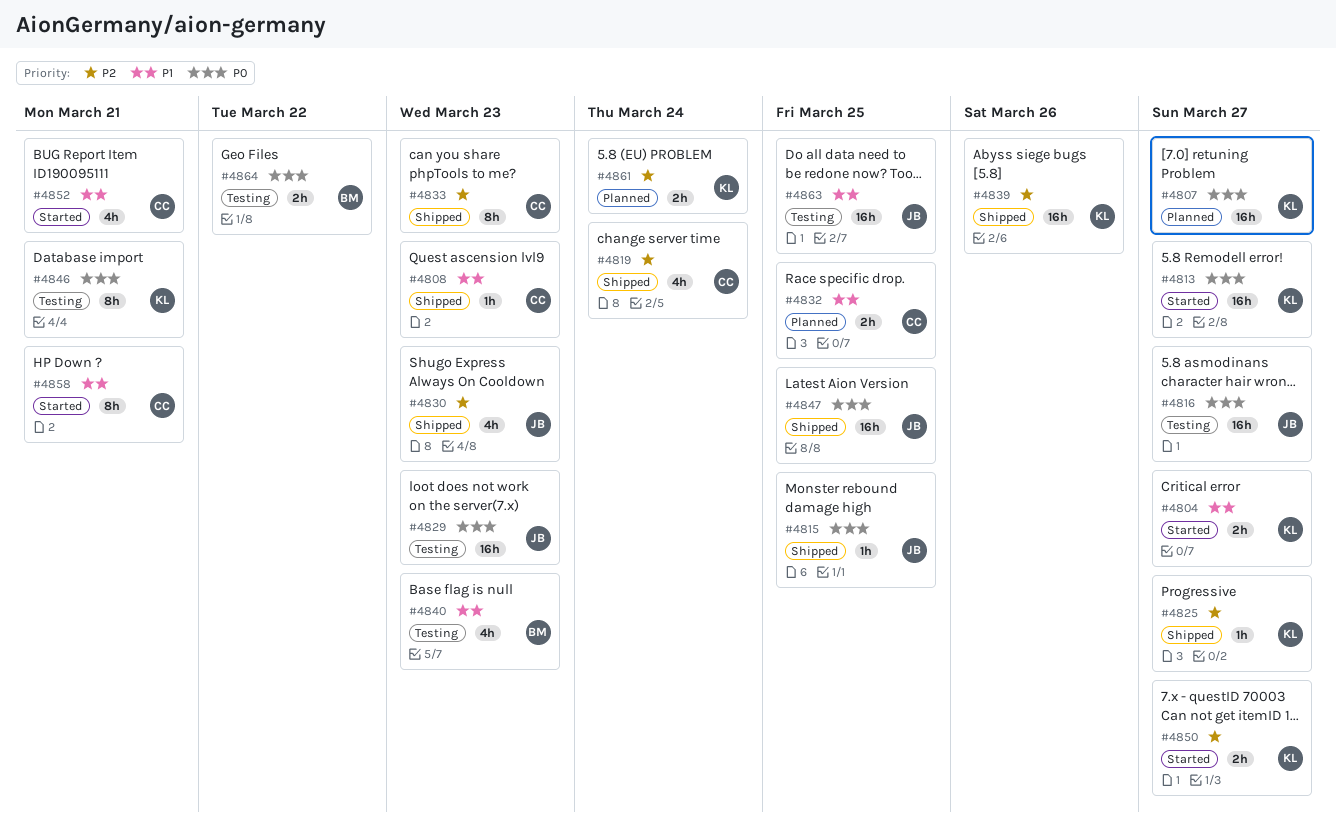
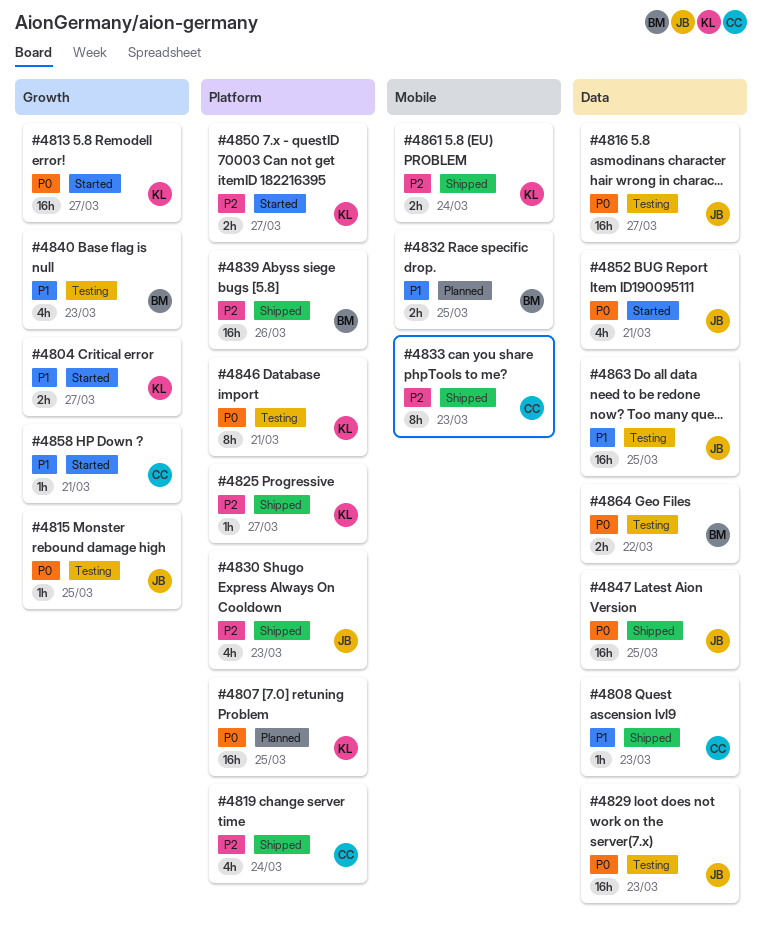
#4807, due: Mar 27 -> Mar 25
#4815, status: Shipped -> Testing
#4832, owner: CC -> BM
#4839, owner: KL -> BM
#4852, owner: CC -> JB
#4852, priority: P1 -> P0
#4858, estimate: 8h -> 1h
#4861, status: Planned -> Shipped

